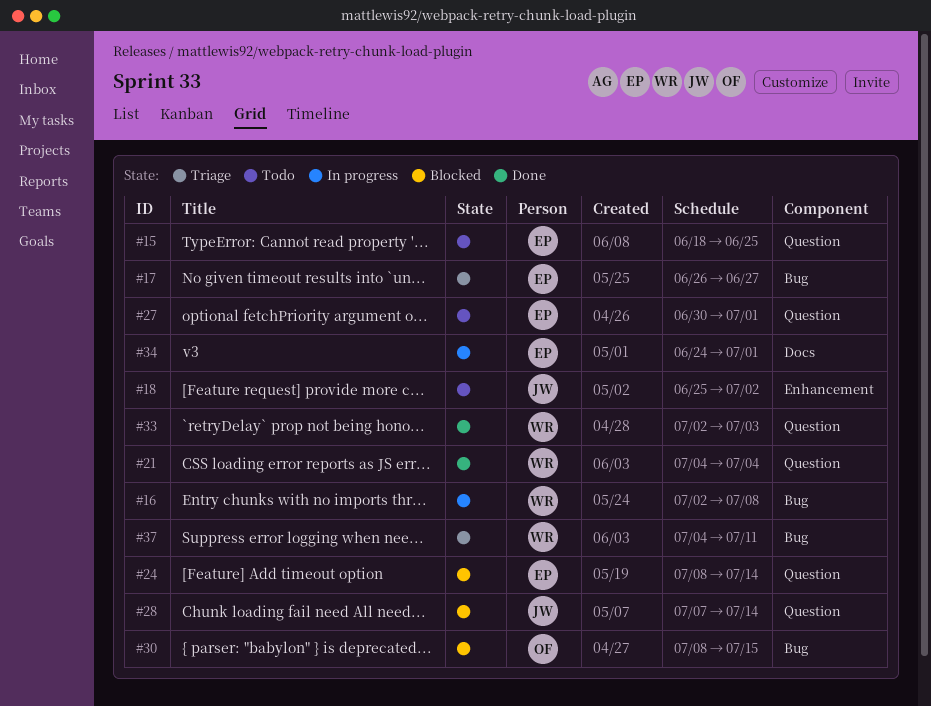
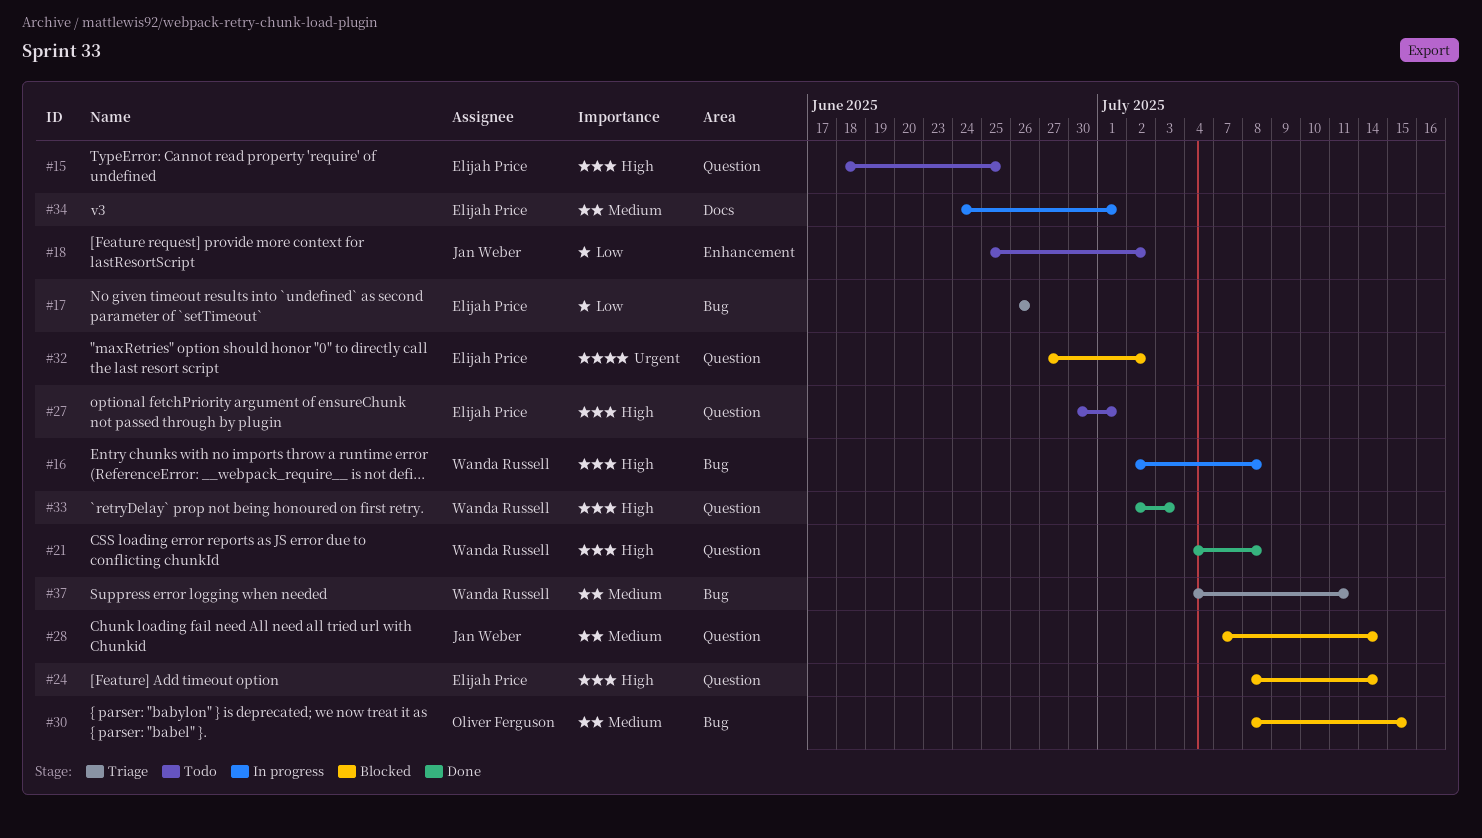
#17, due: Jun 27 -> Jun 26
#21, due: Jul 4 -> Jul 8
#32: none -> present

